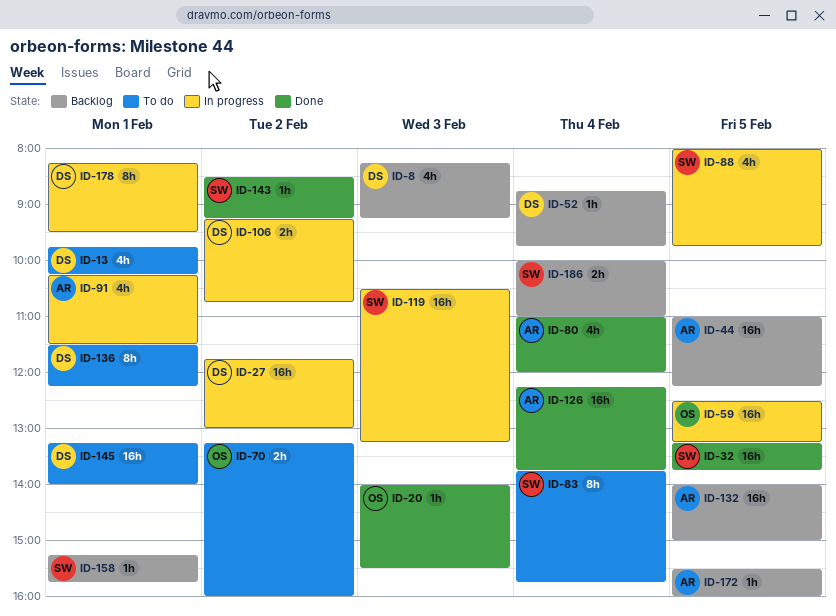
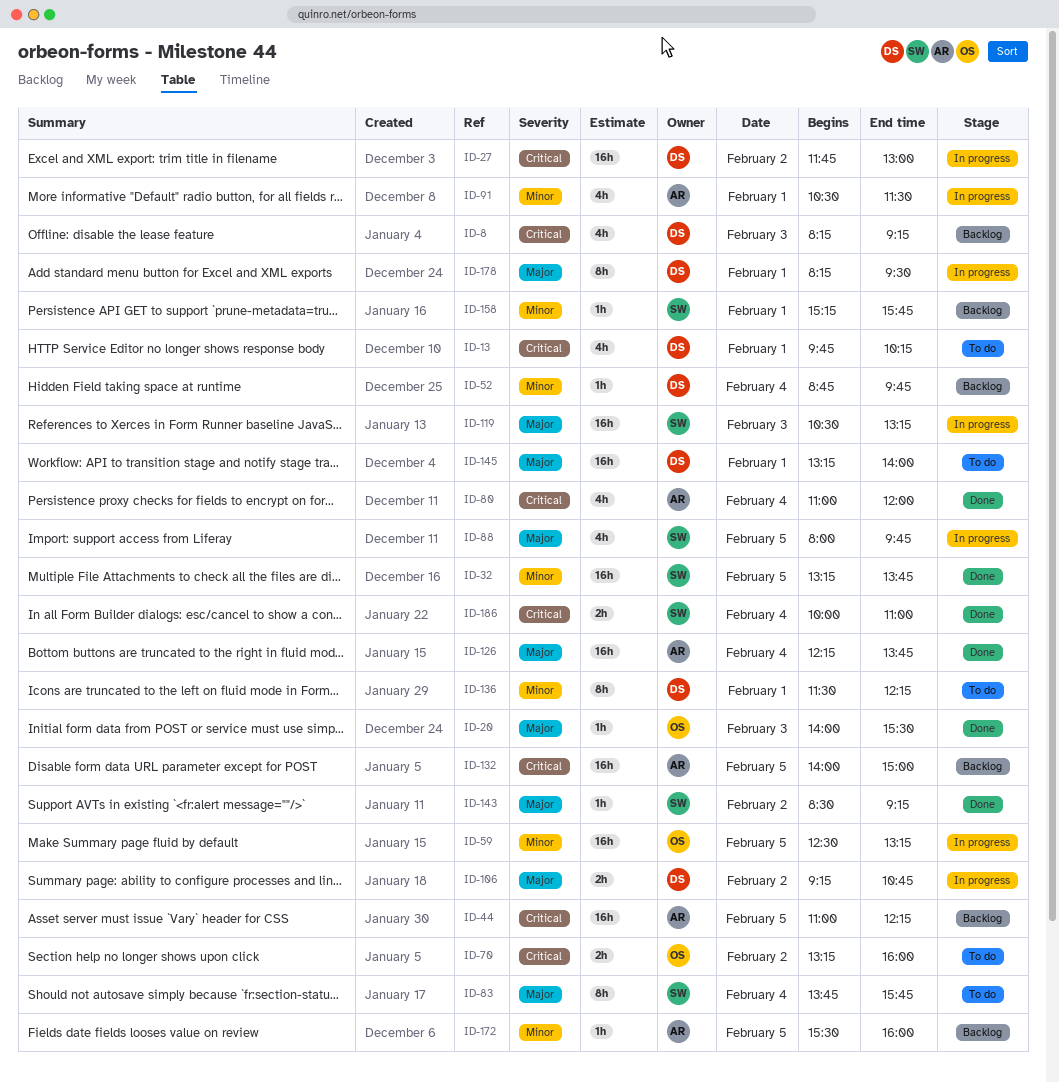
ID-91, begins: 10:15 -> 10:30
ID-186, status: Backlog -> Done

